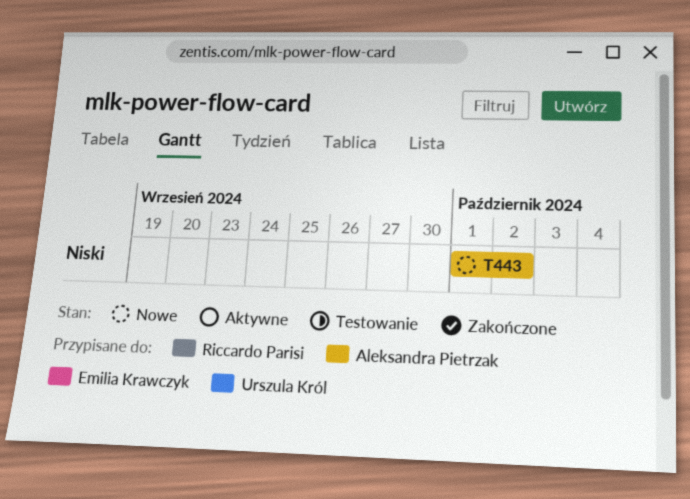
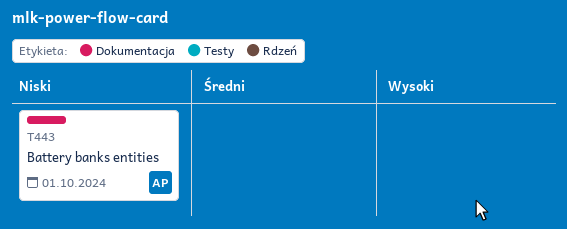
T443, due: Oct 2 -> Oct 1

